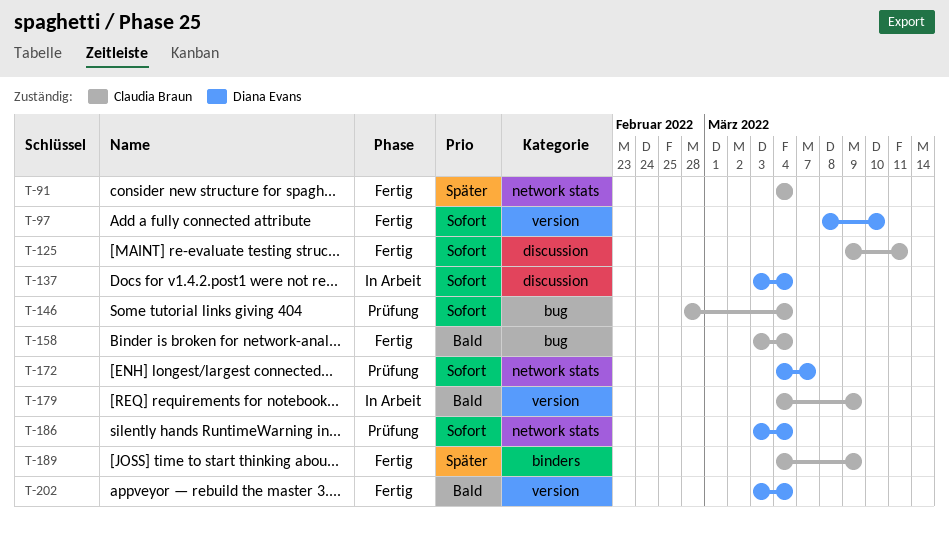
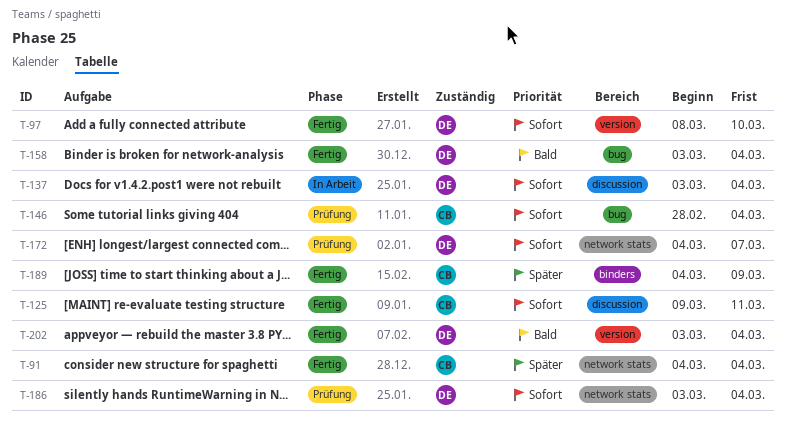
T-158, owner: Claudia Braun -> Diana Evans
T-179: present -> none

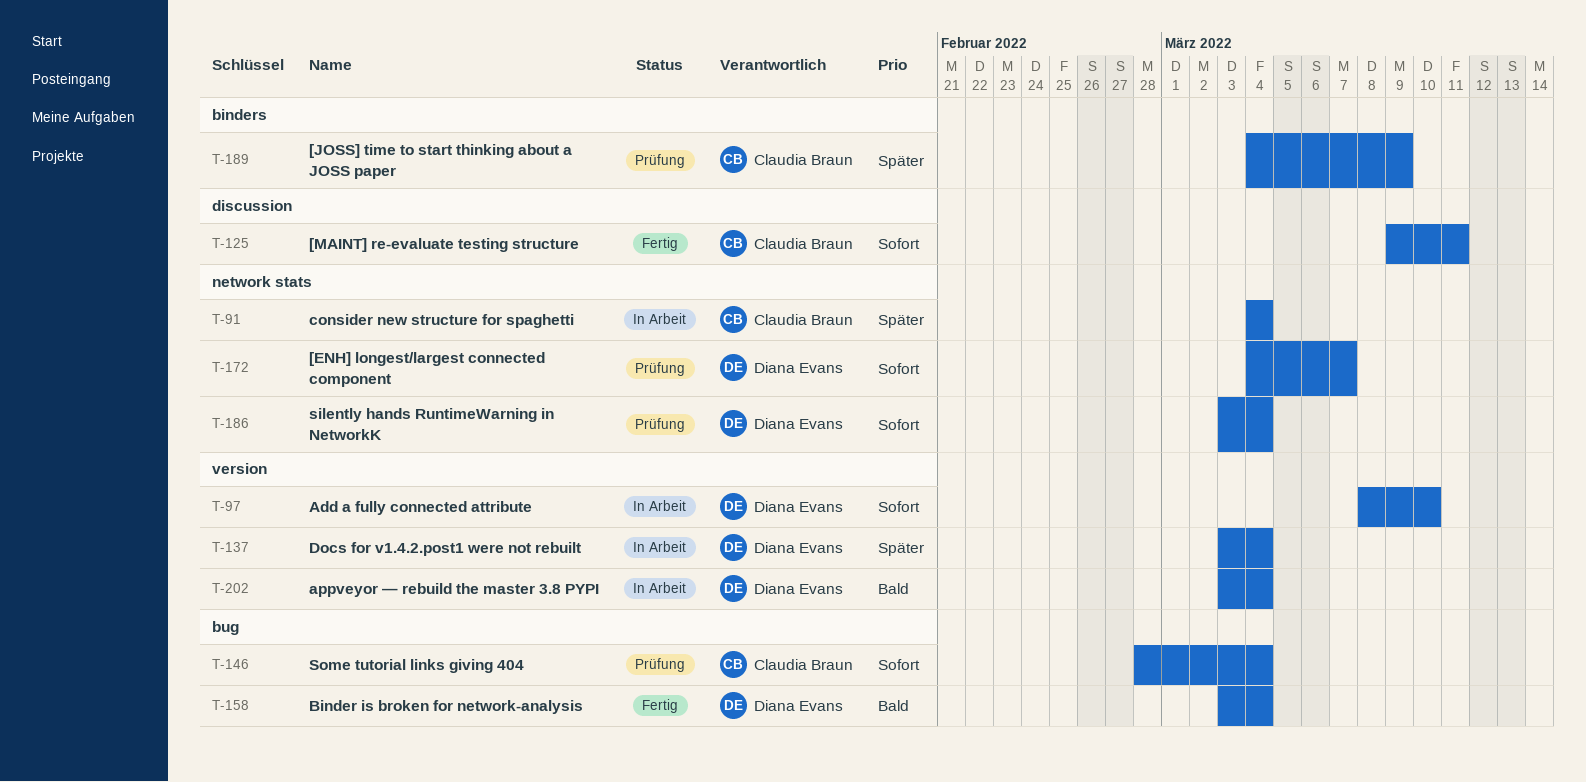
T-91, status: Fertig -> In Arbeit
T-97, status: Fertig -> In Arbeit
T-137, priority: Sofort -> Später
T-137, label: discussion -> version
T-189, status: Fertig -> Prüfung
T-202, status: Fertig -> In Arbeit

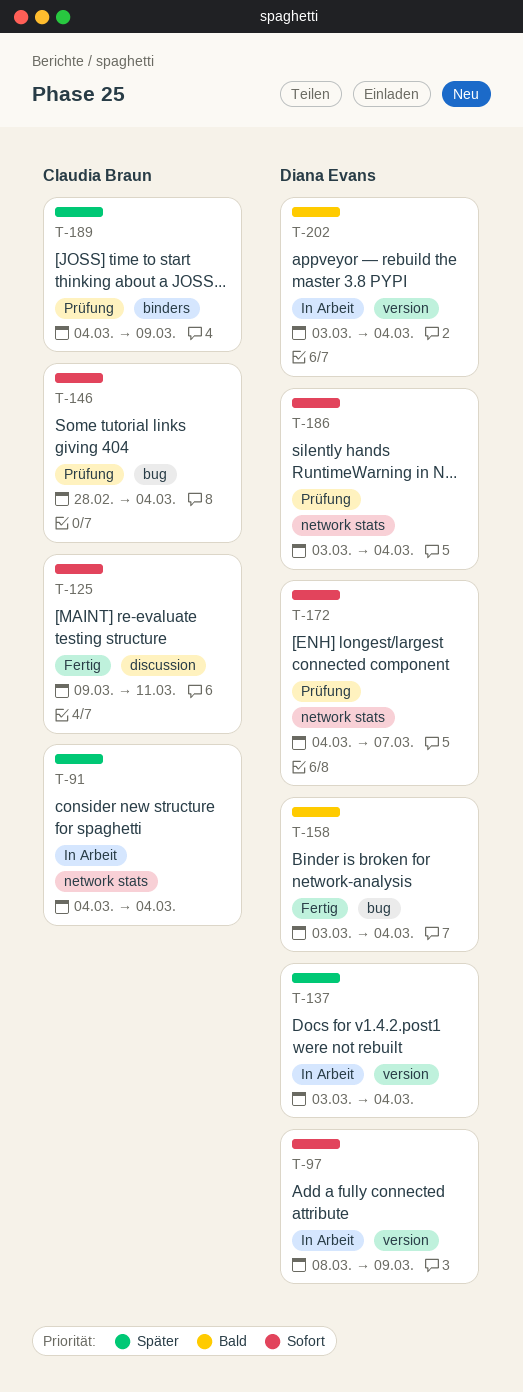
T-97, due: Mar 10 -> Mar 9

